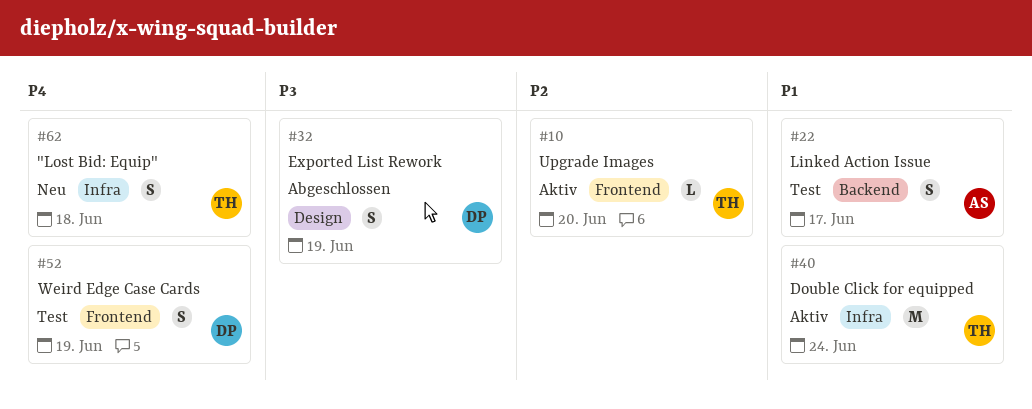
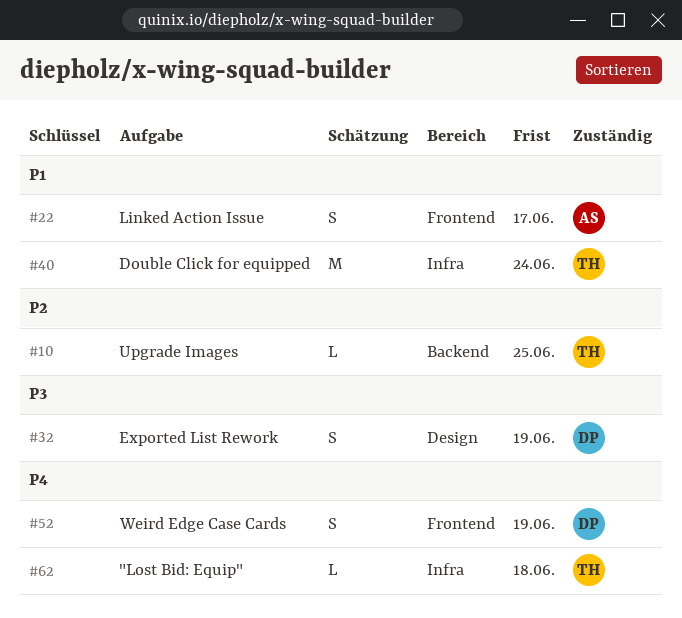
#10, label: Frontend -> Backend
#10, due: Jun 20 -> Jun 25
#22, label: Backend -> Frontend
#62, estimate: S -> L

